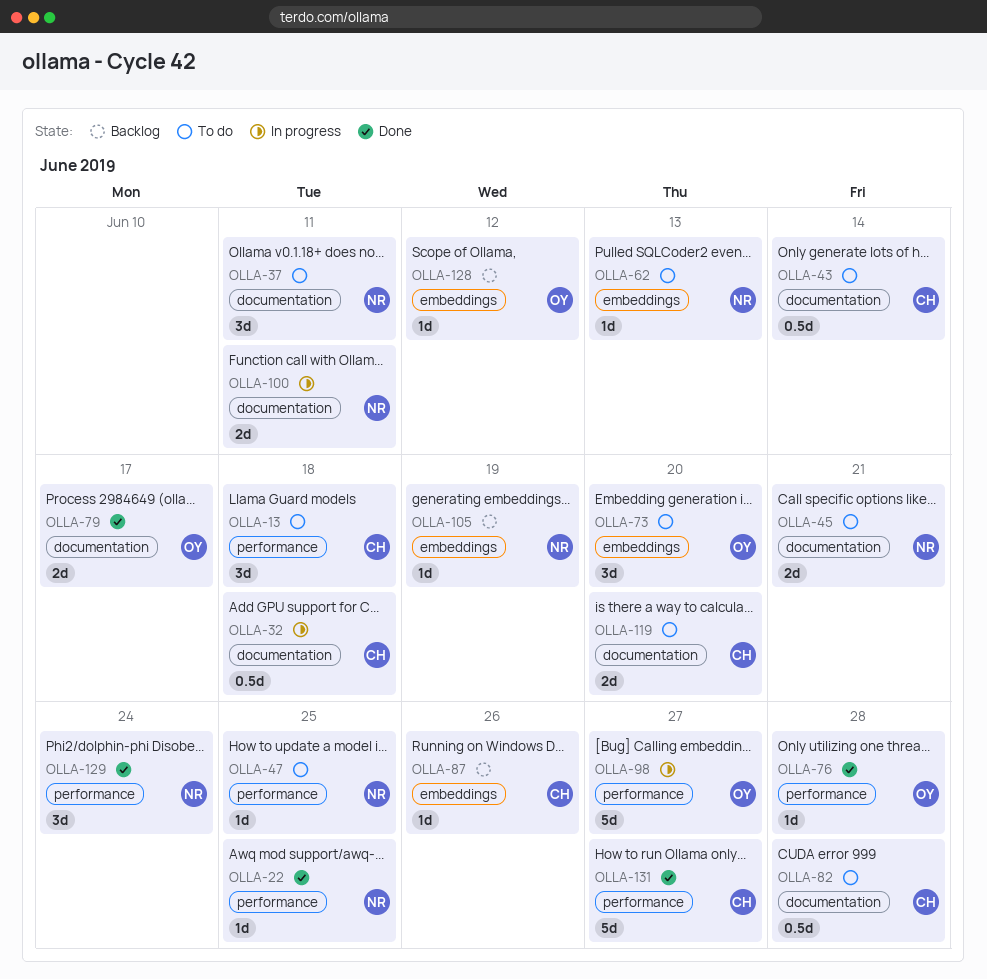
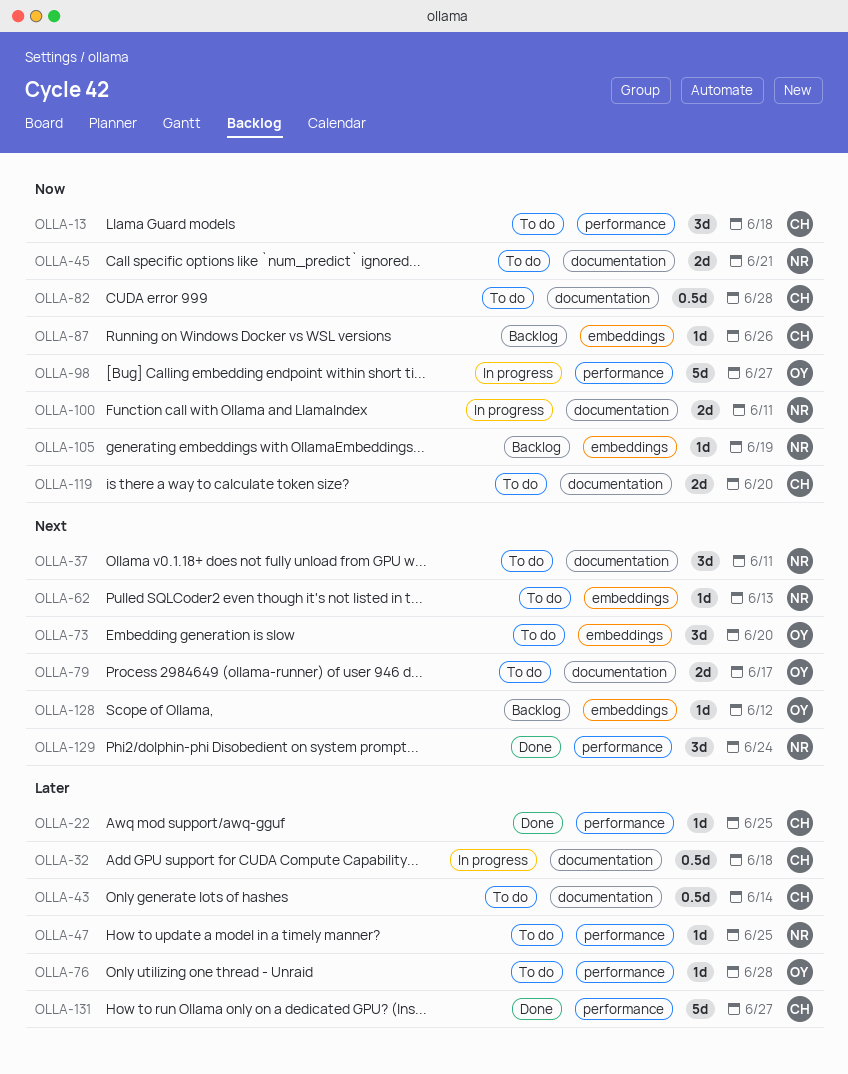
OLLA-22, owner: NR -> CH
OLLA-76, status: Done -> To do
OLLA-79, status: Done -> To do

